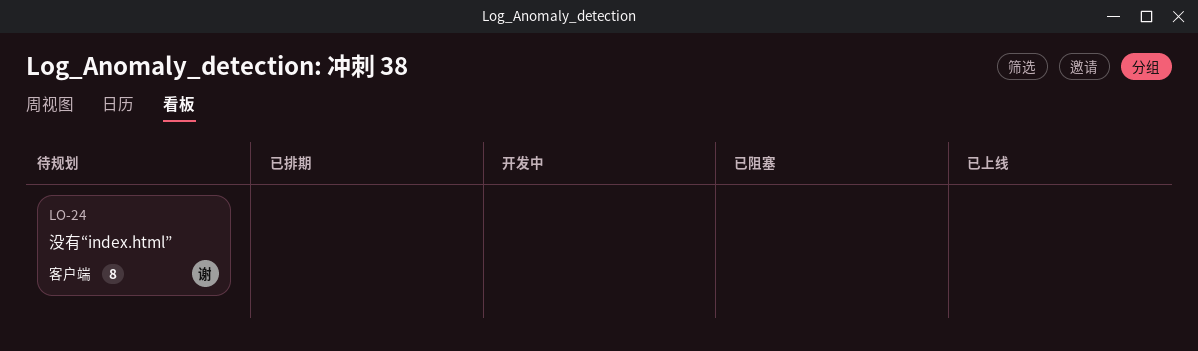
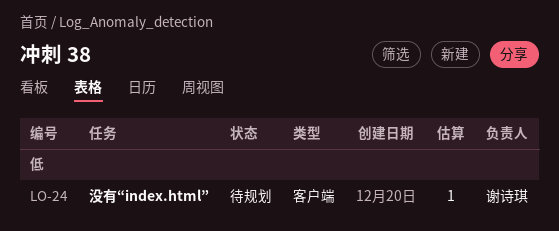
LO-24, estimate: 8 -> 1

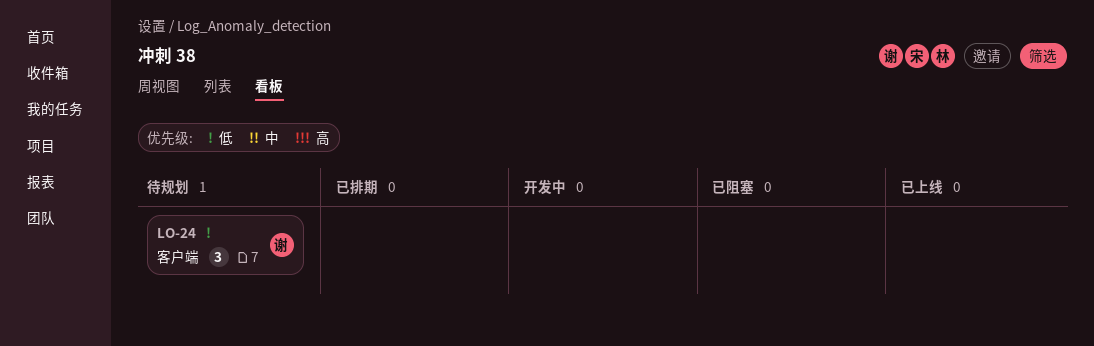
LO-24, estimate: 1 -> 3

